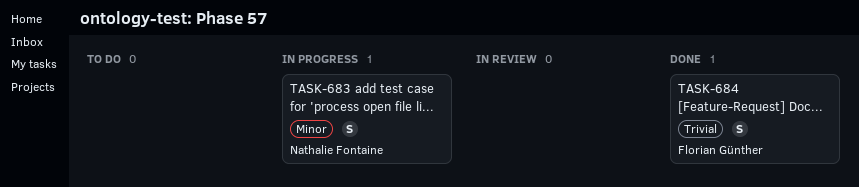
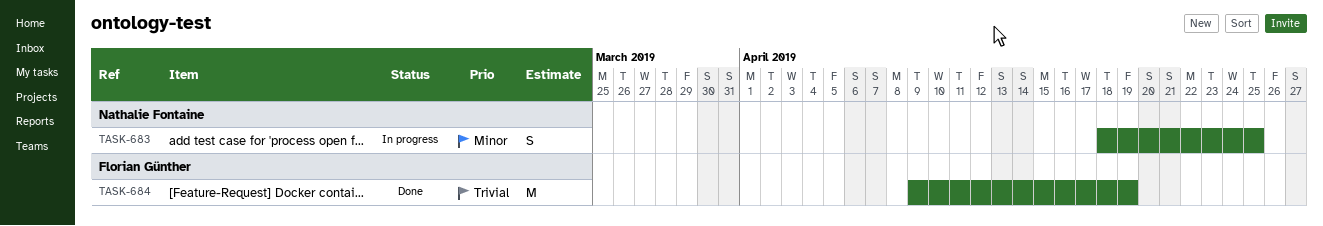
TASK-684, estimate: S -> M

